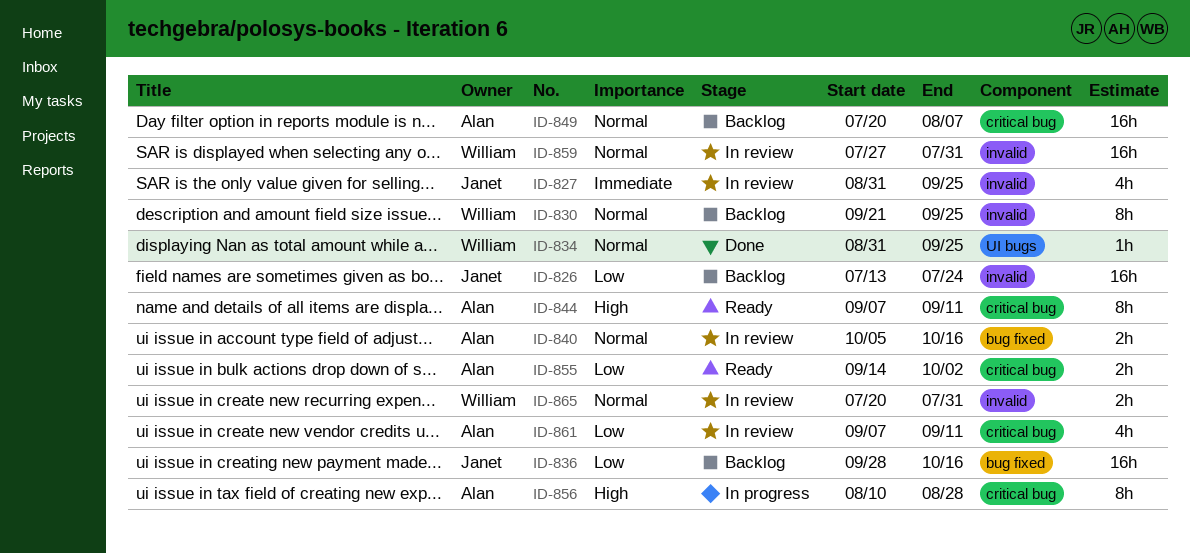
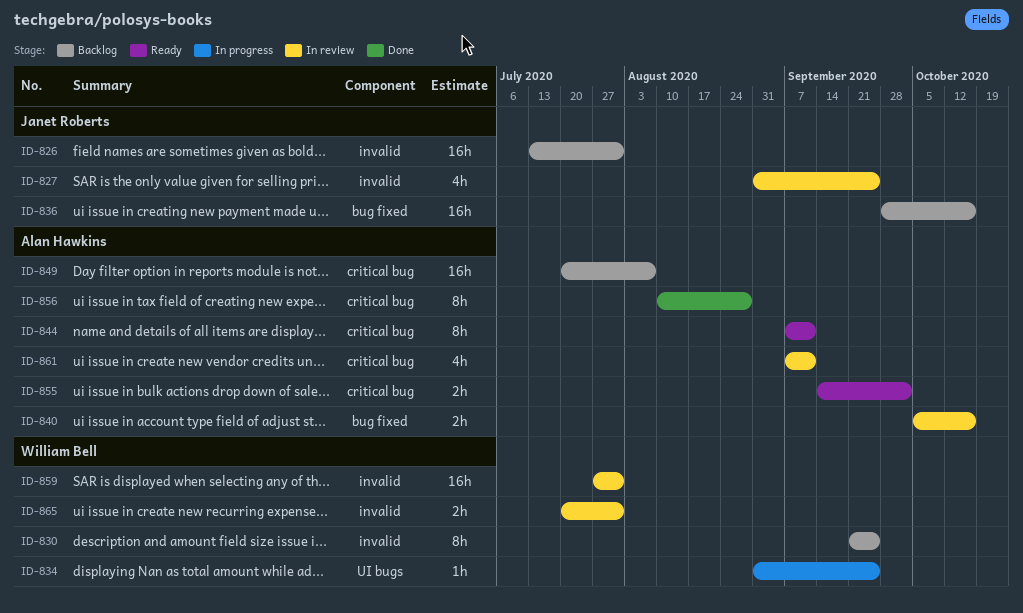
ID-826, due: Jul 24 -> Jul 31
ID-834, status: Done -> In progress
ID-856, status: In progress -> Done

